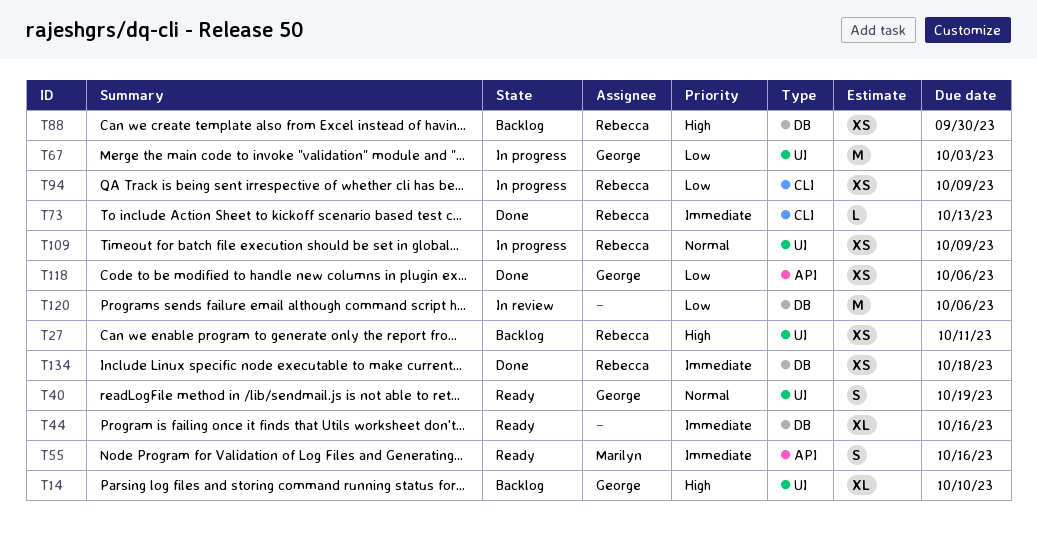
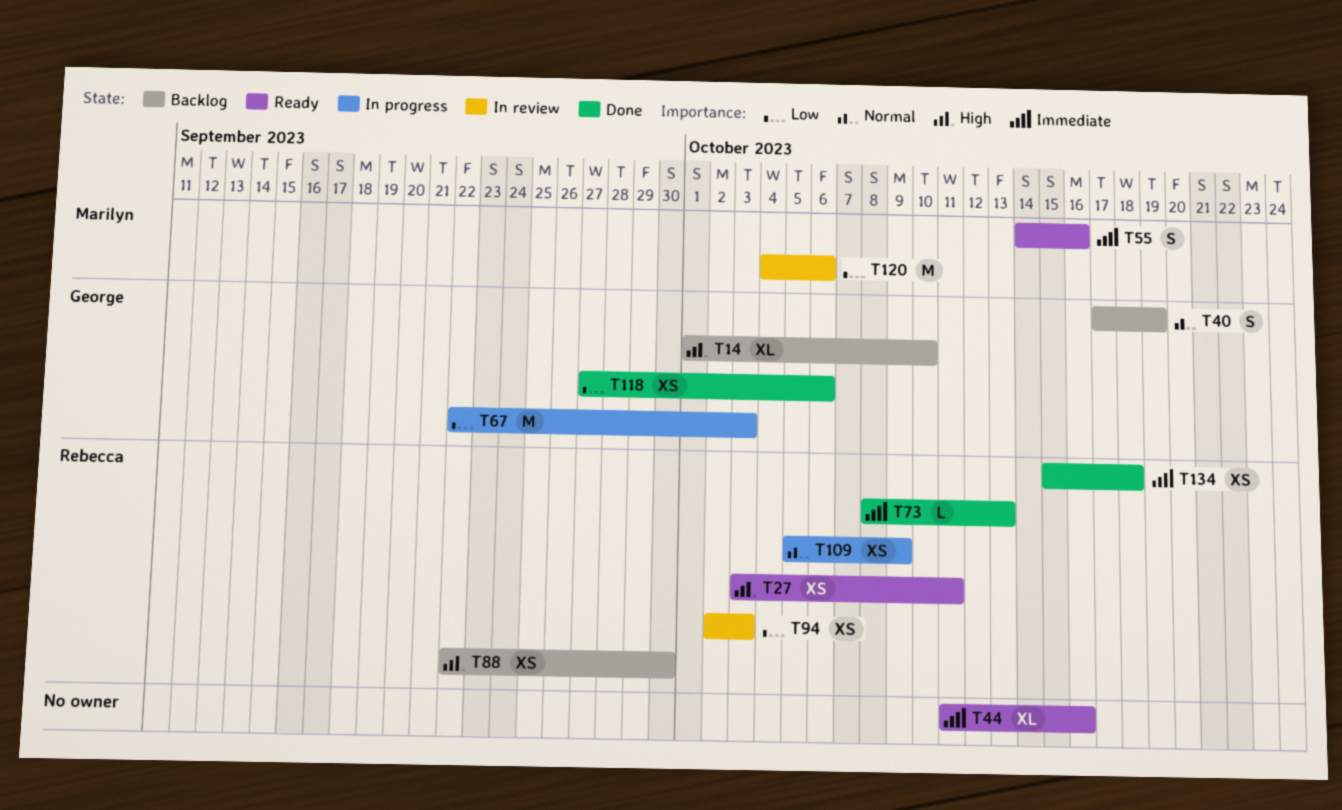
T27, status: Backlog -> Ready
T40, status: Ready -> Backlog
T94, status: In progress -> In review
T94, due: Oct 9 -> Oct 3
T120, owner: none -> Marilyn

